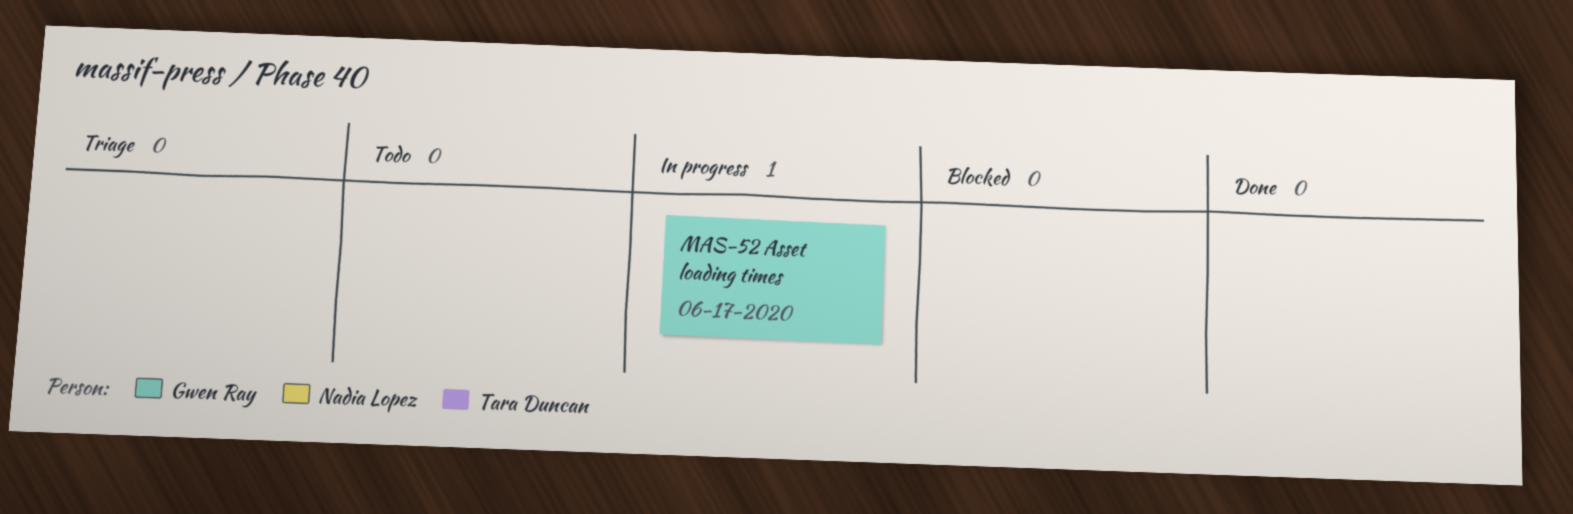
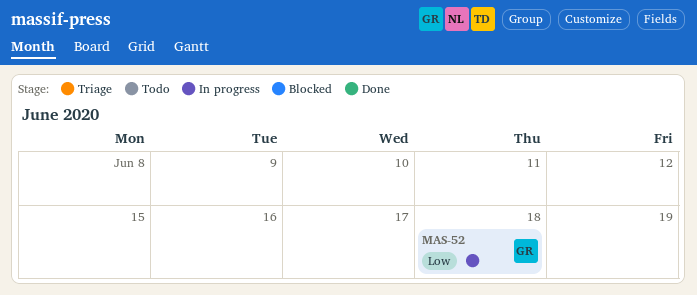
MAS-52, due: Jun 17 -> Jun 18

